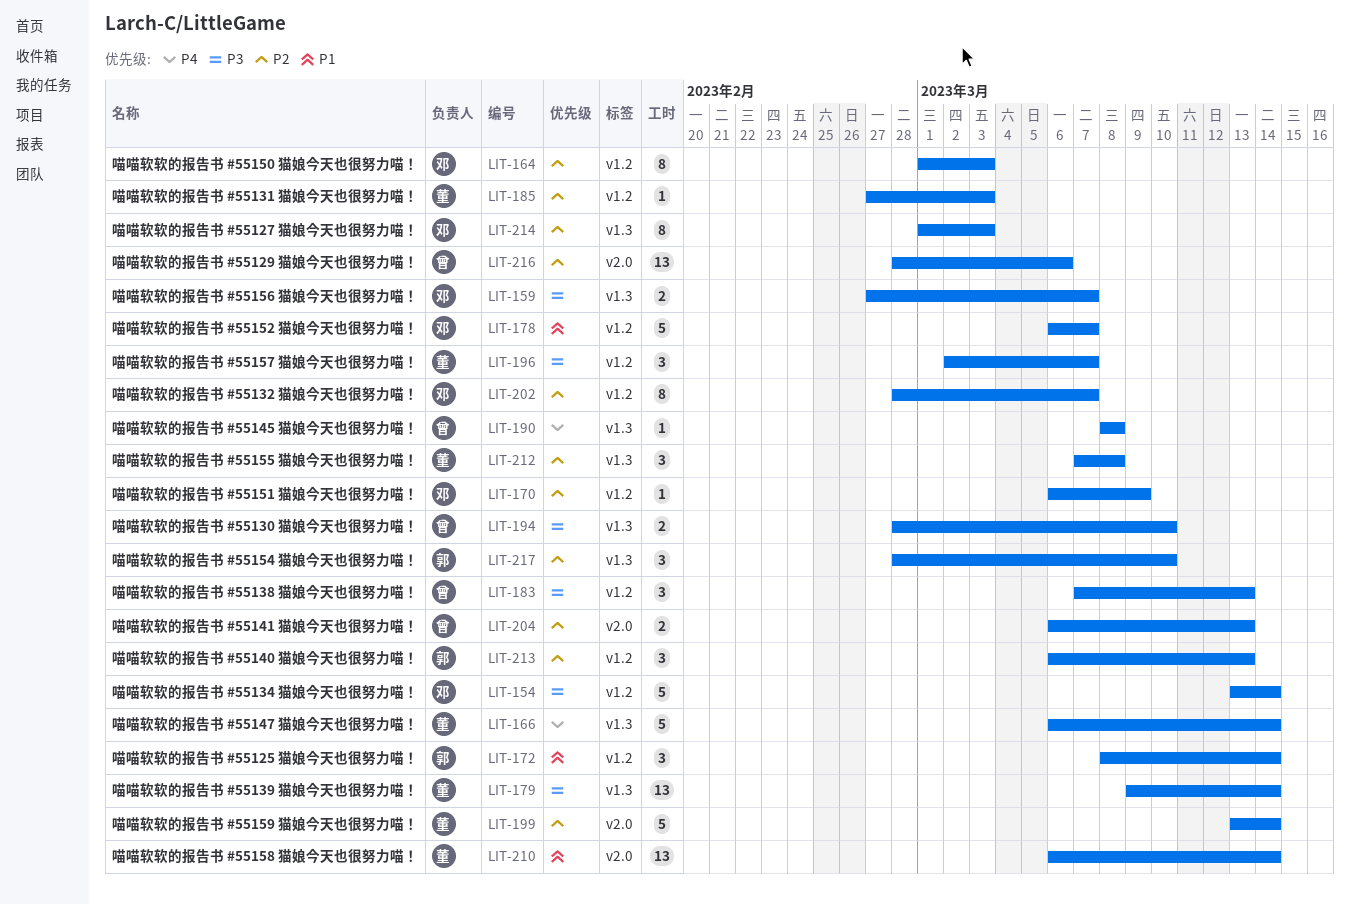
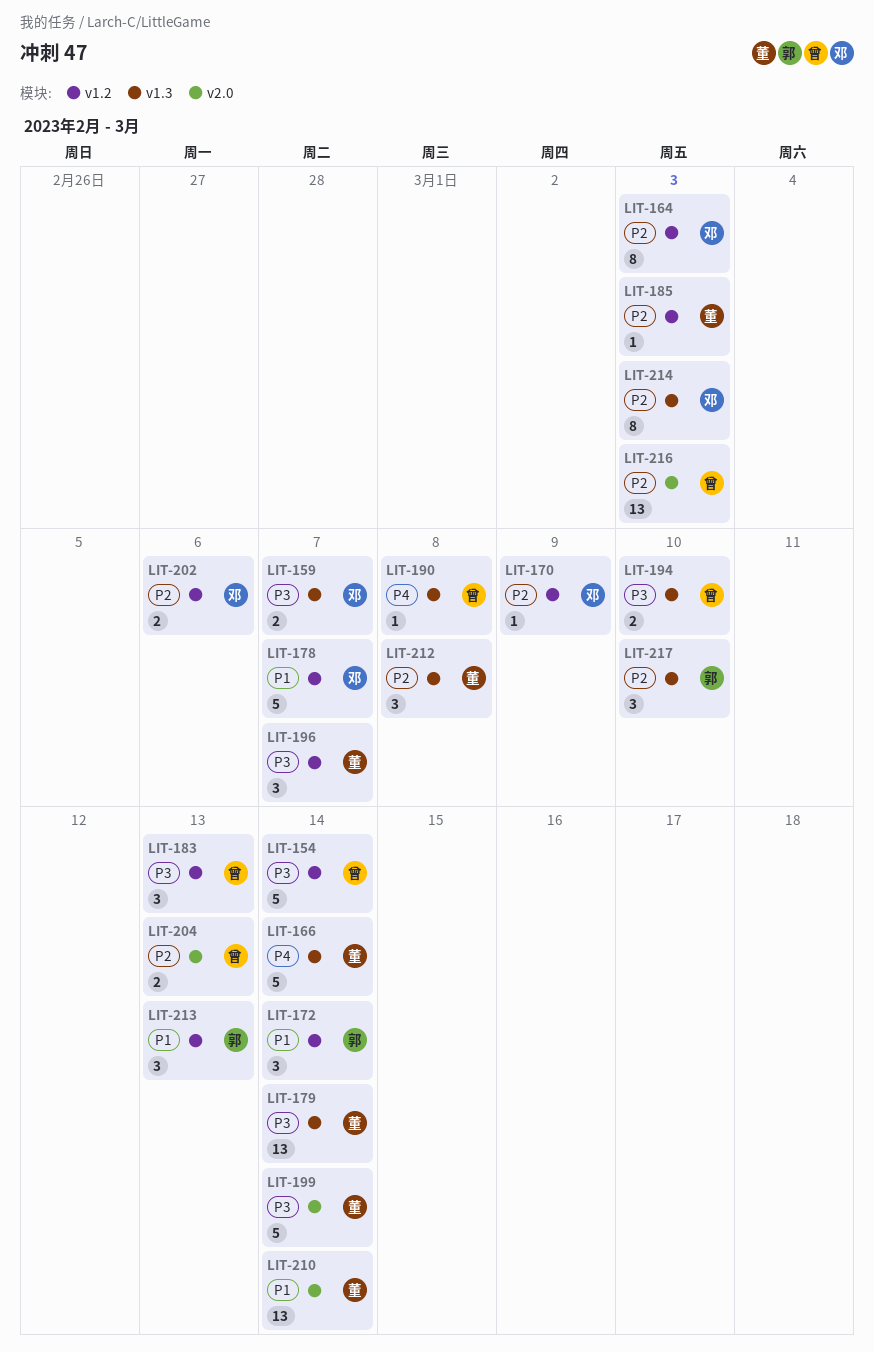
LIT-154, owner: 邓 -> 曾
LIT-199, priority: P2 -> P3
LIT-202, estimate: 8 -> 2
LIT-202, due: Mar 7 -> Mar 6
LIT-213, priority: P2 -> P1
LIT-216, due: Mar 6 -> Mar 3

